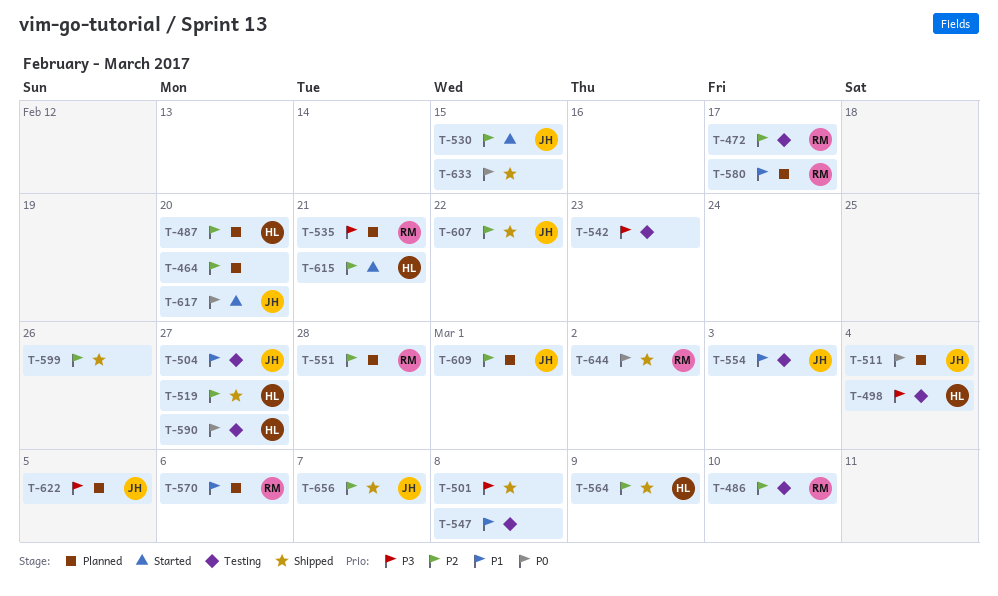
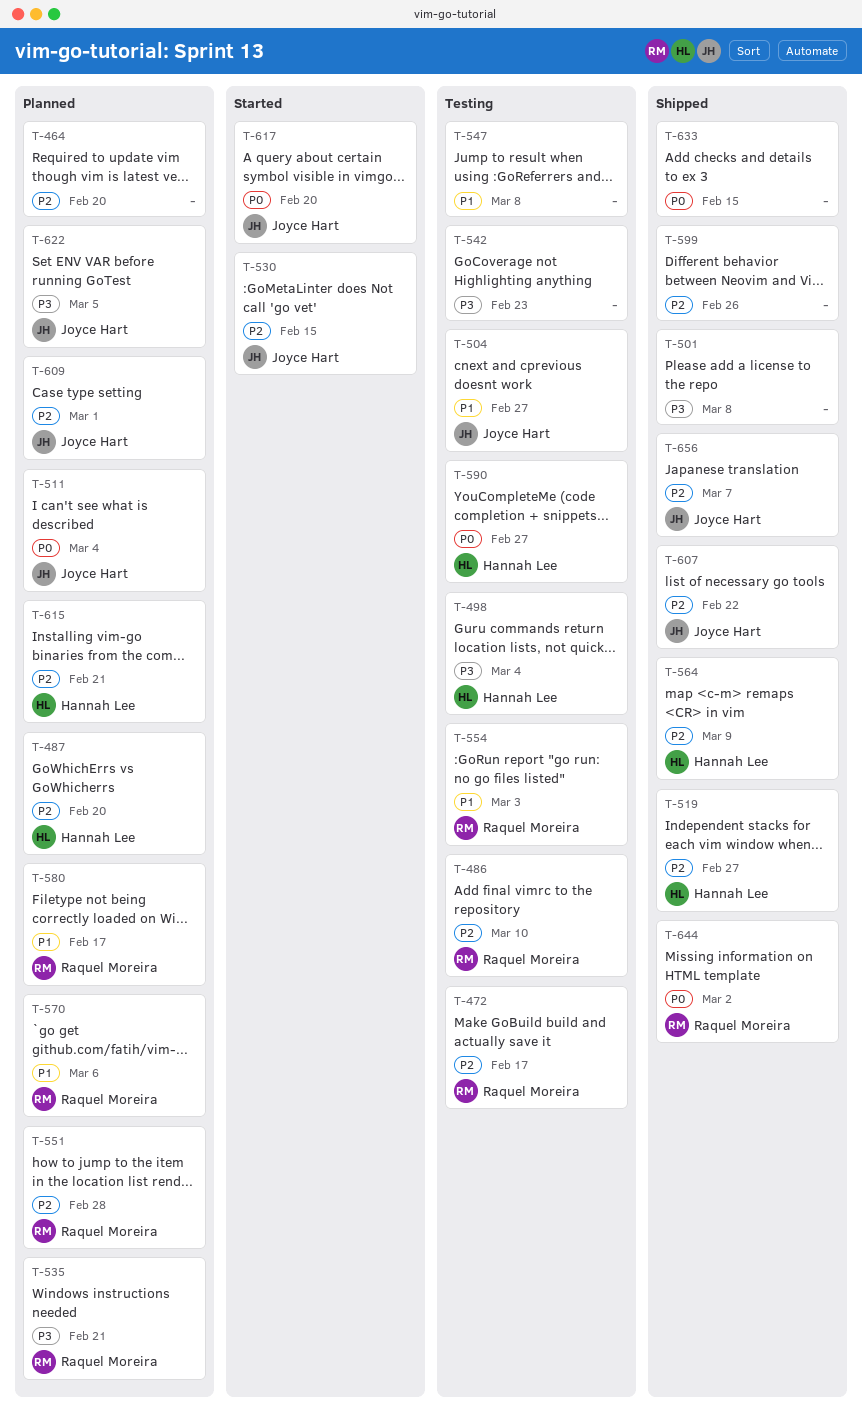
T-554, owner: Joyce Hart -> Raquel Moreira
T-615, status: Started -> Planned

